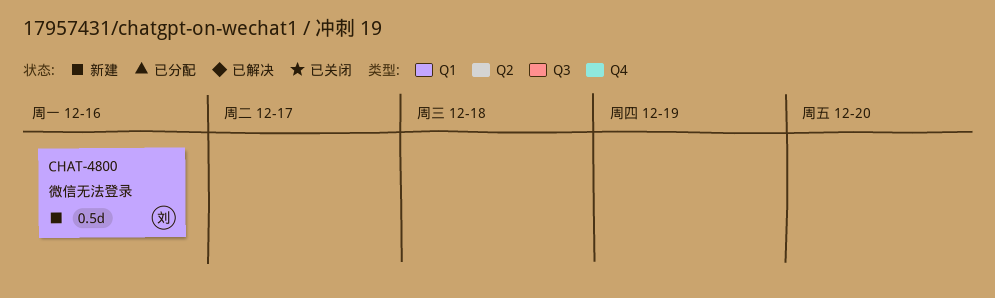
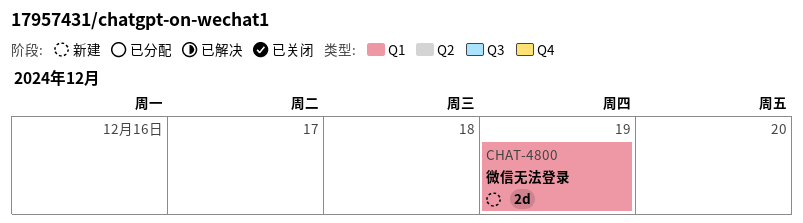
CHAT-4800, estimate: 0.5d -> 2d
CHAT-4800, due: Dec 16 -> Dec 19

